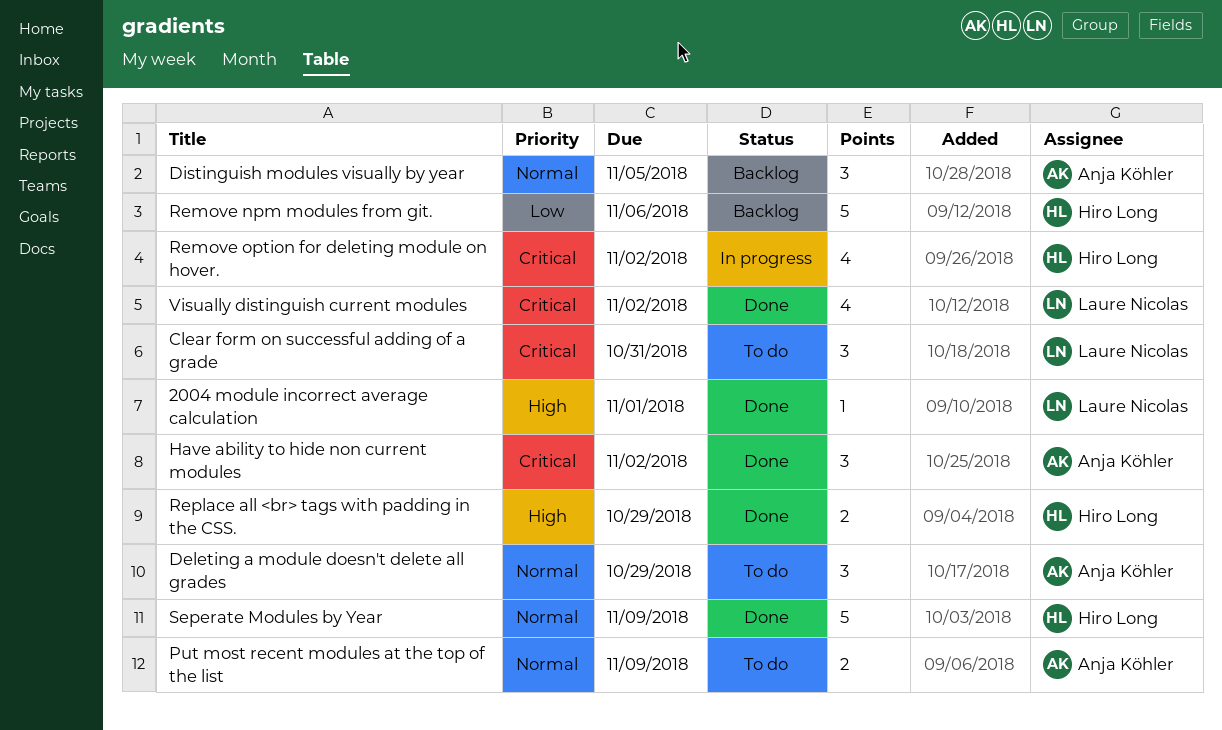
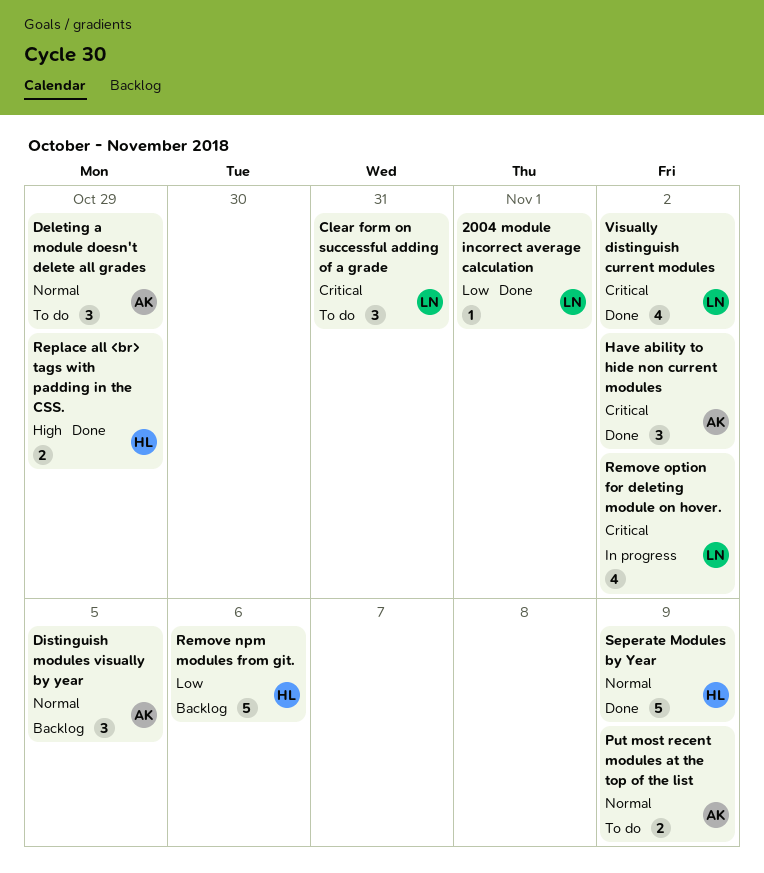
2004 module incorrect average calculation, priority: High -> Low
Remove option for deleting module on hover., owner: Hiro Long -> Laure Nicolas

